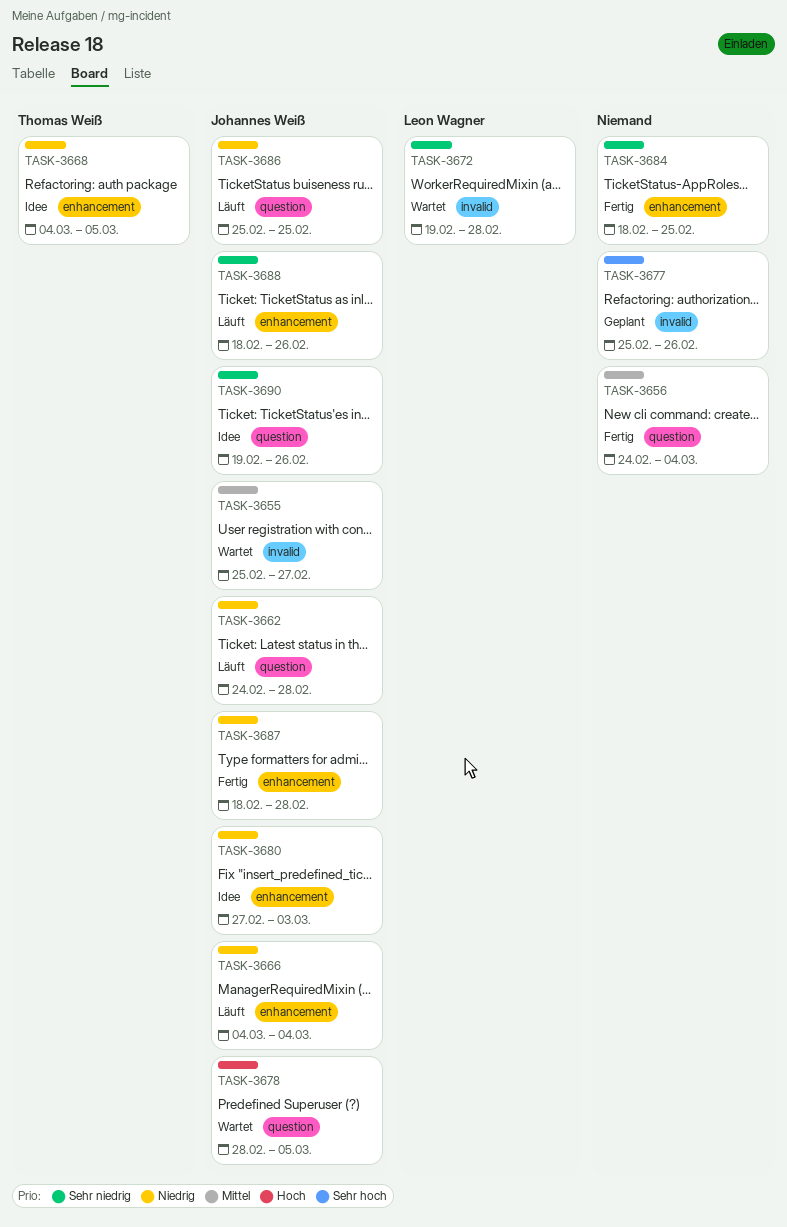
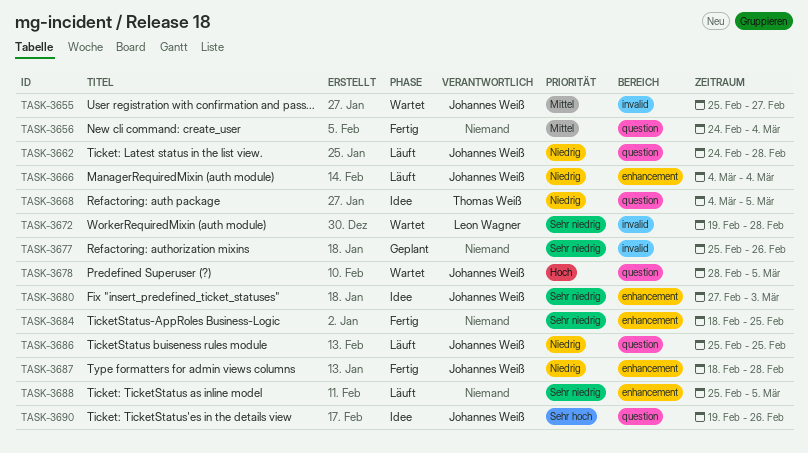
TASK-3668, label: enhancement -> question
TASK-3677, priority: Sehr hoch -> Sehr niedrig
TASK-3680, priority: Niedrig -> Sehr niedrig
TASK-3688, owner: Johannes Weiß -> none
TASK-3688, start: Feb 18 -> Feb 25
TASK-3688, due: Feb 26 -> Mar 5
TASK-3690, priority: Sehr niedrig -> Sehr hoch

